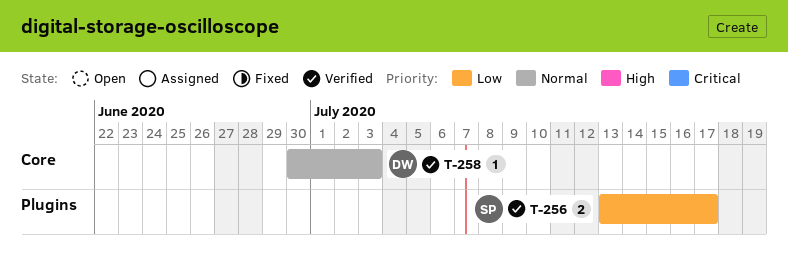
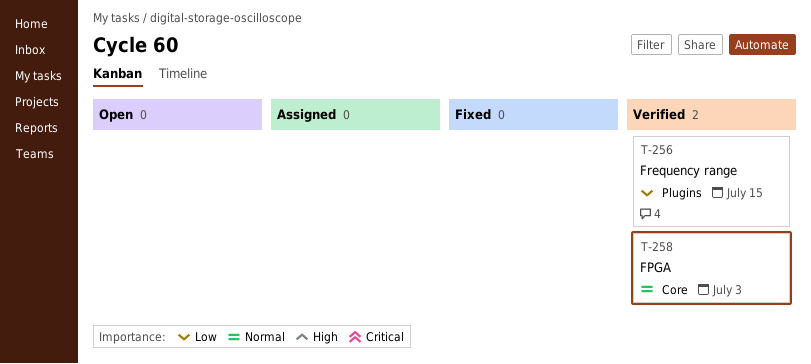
T-256, due: Jul 17 -> Jul 15

